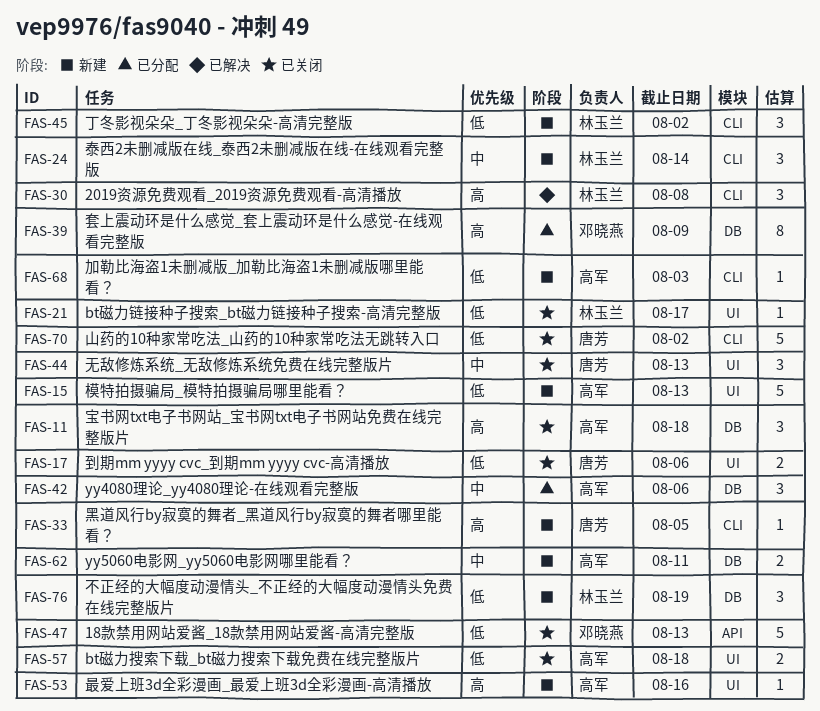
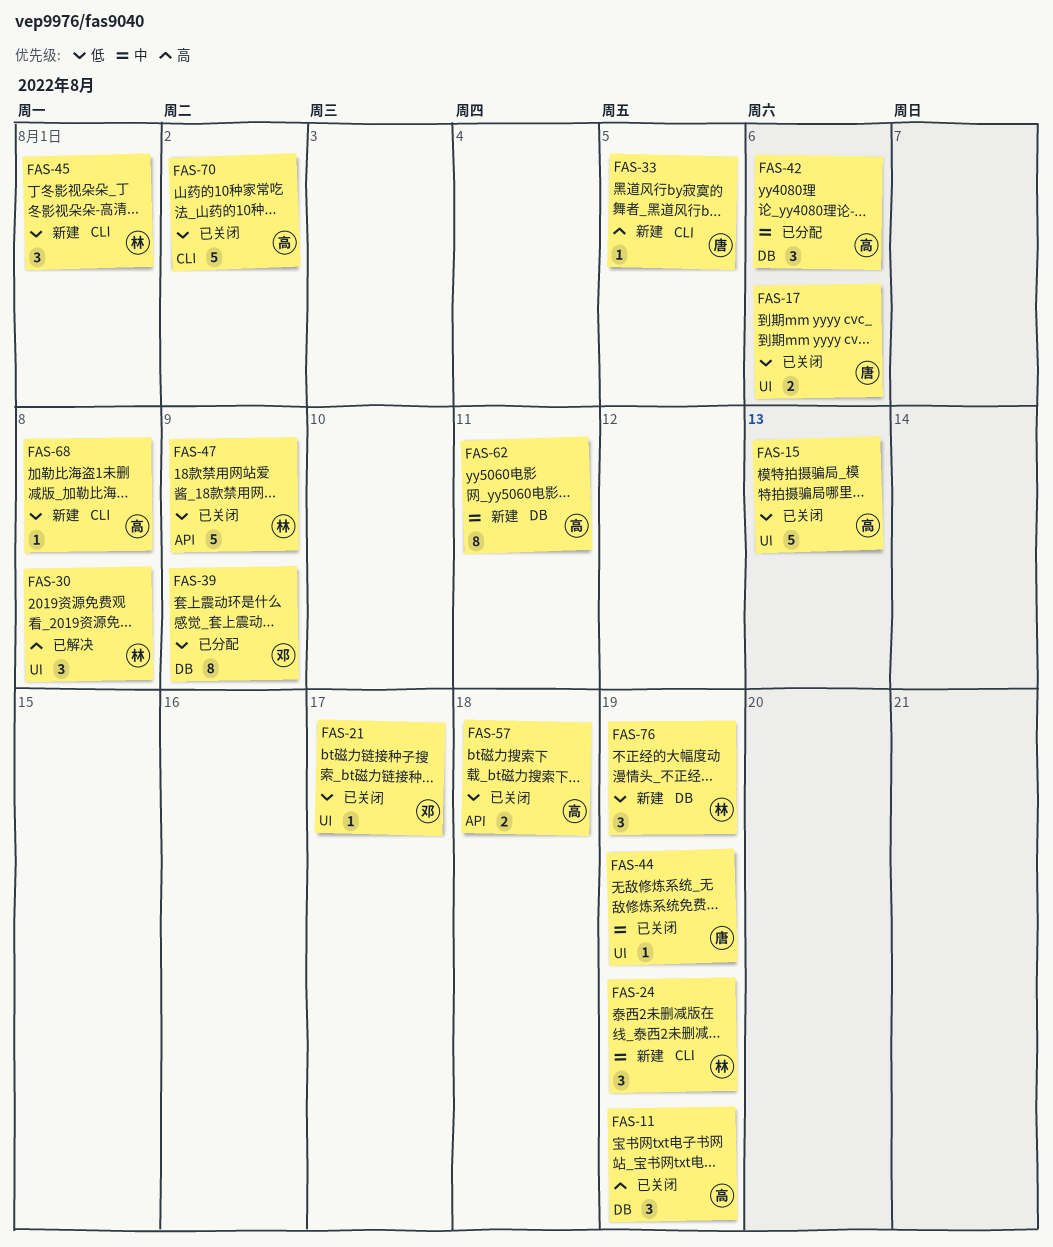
FAS-11, due: Aug 18 -> Aug 19
FAS-15, status: 新建 -> 已关闭
FAS-21, owner: 林玉兰 -> 邓晓燕
FAS-24, due: Aug 14 -> Aug 19
FAS-30, label: CLI -> UI
FAS-39, priority: 高 -> 低
FAS-44, estimate: 3 -> 1
FAS-44, due: Aug 13 -> Aug 19
FAS-45, due: Aug 2 -> Aug 1
FAS-47, owner: 邓晓燕 -> 林玉兰
FAS-47, due: Aug 13 -> Aug 9
FAS-53: present -> none
FAS-57, label: UI -> API
FAS-62, estimate: 2 -> 8
FAS-68, due: Aug 3 -> Aug 8
FAS-70, owner: 唐芳 -> 高军

